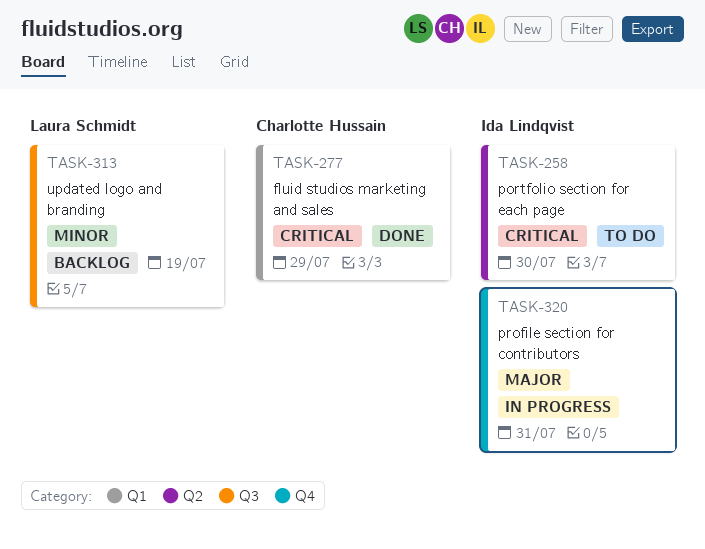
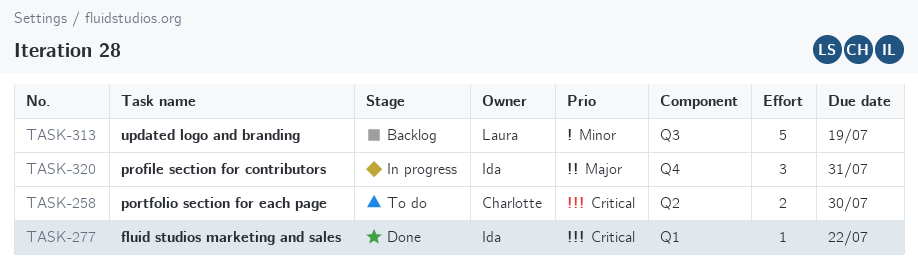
TASK-258, owner: Ida Lindqvist -> Charlotte Hussain
TASK-277, owner: Charlotte Hussain -> Ida Lindqvist
TASK-277, due: Jul 29 -> Jul 22

